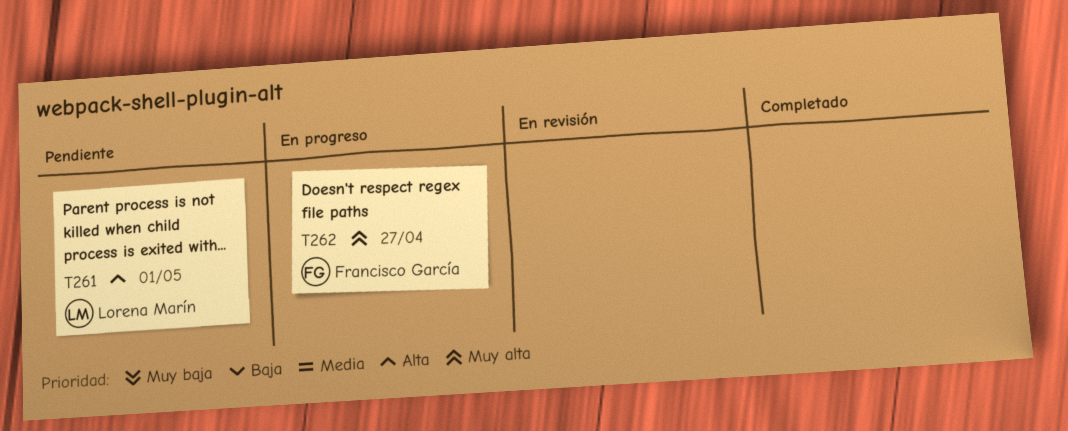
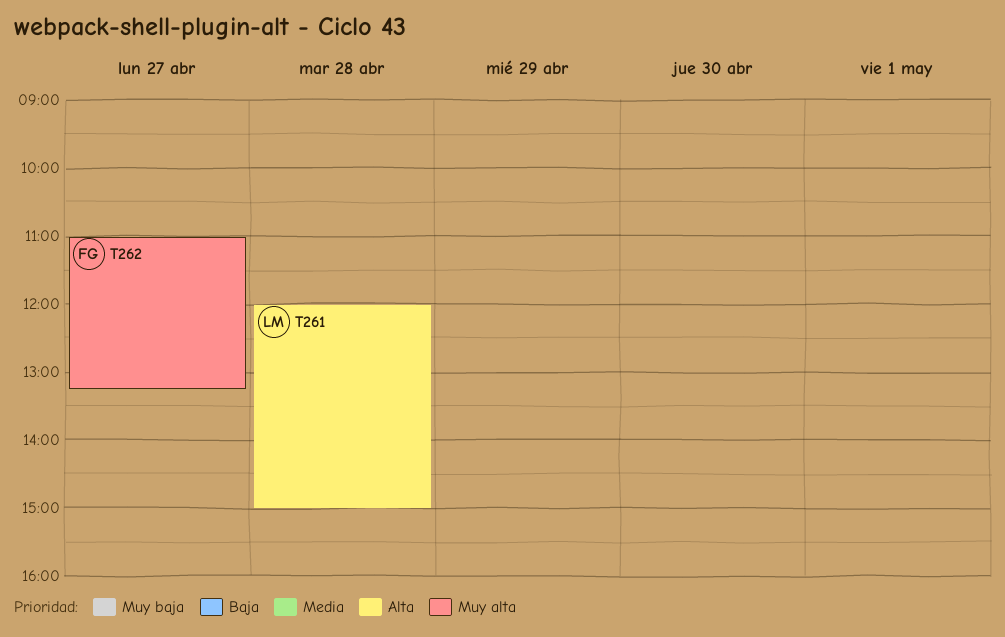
T261, day: May 1 -> Apr 28

